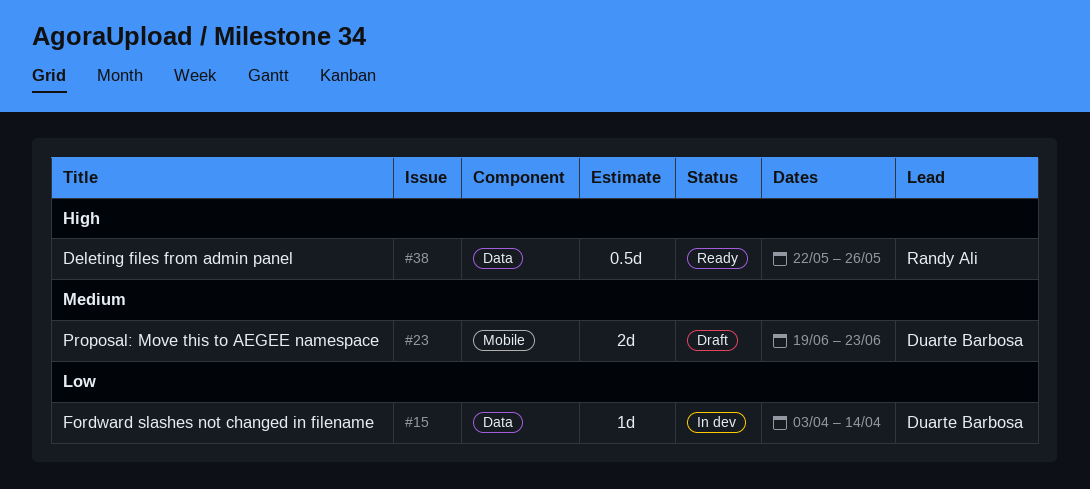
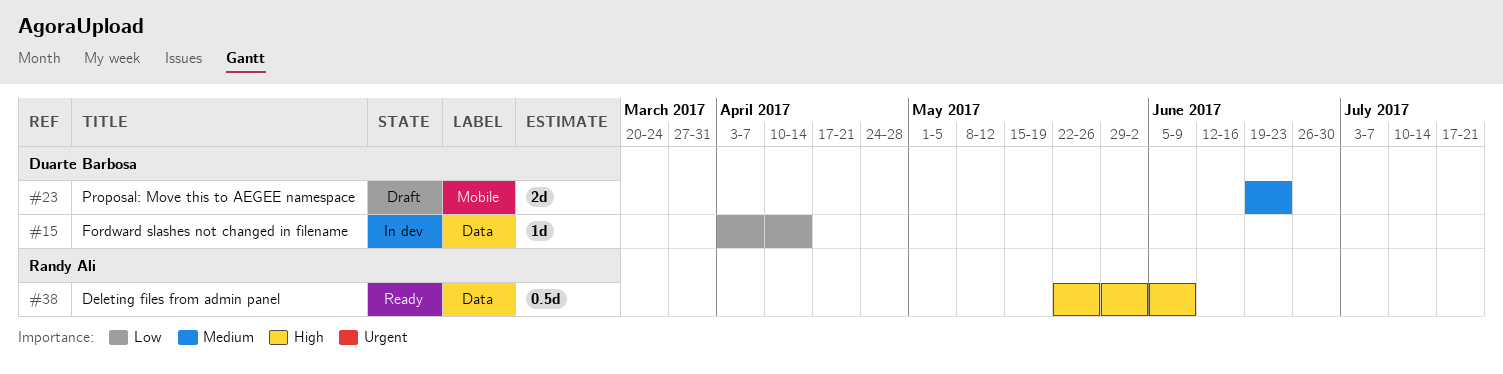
#38, due: May 26 -> Jun 9

